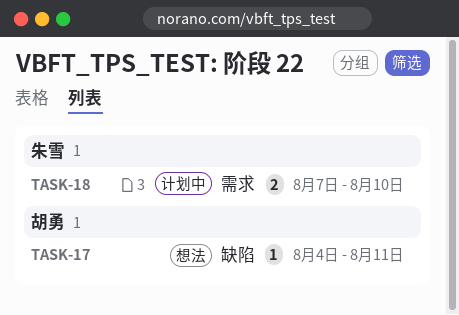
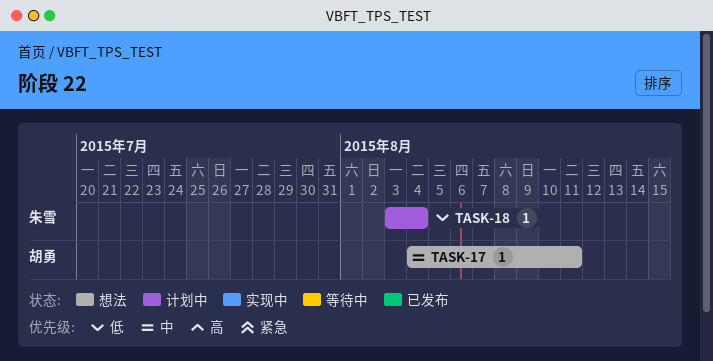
TASK-18, estimate: 2 -> 1
TASK-18, start: Aug 7 -> Aug 3
TASK-18, due: Aug 10 -> Aug 4

